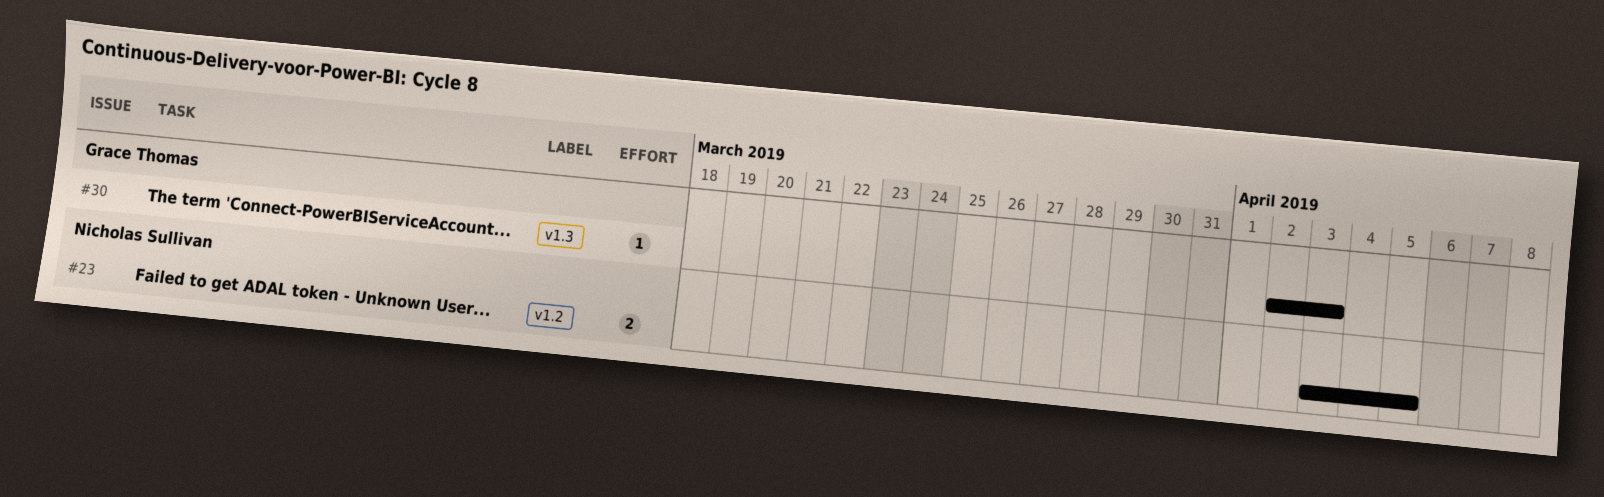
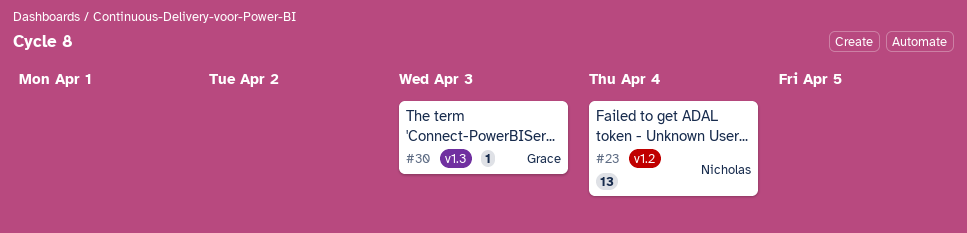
#23, estimate: 2 -> 13
#23, due: Apr 5 -> Apr 4

